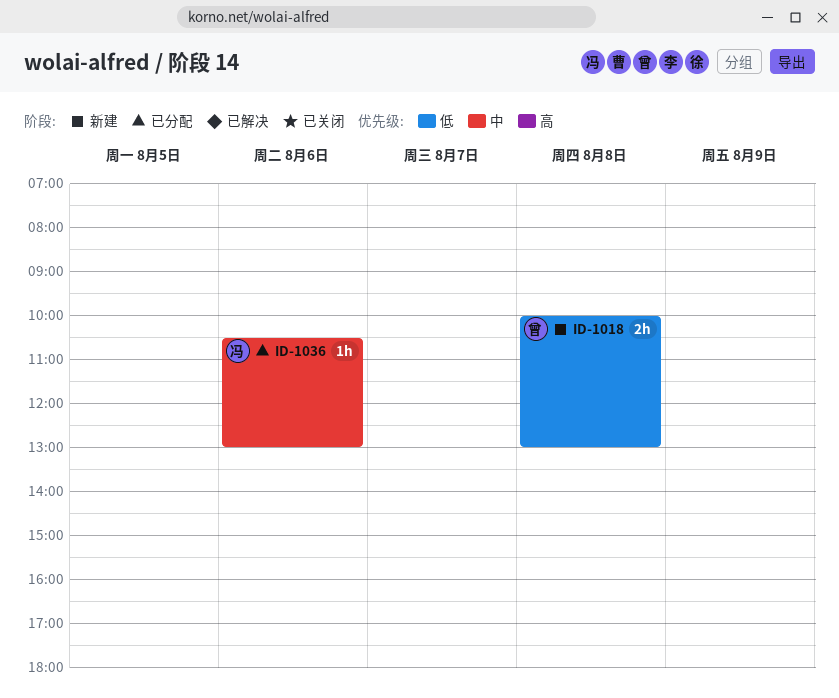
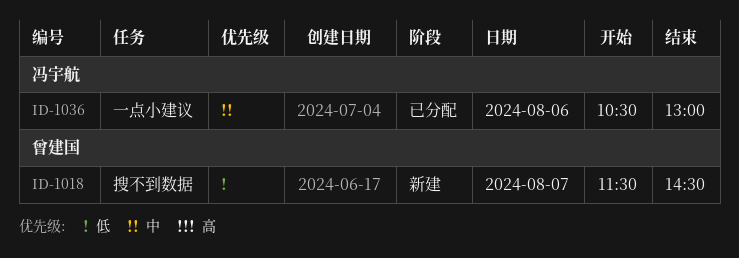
ID-1018, day: Aug 8 -> Aug 7
ID-1018, begins: 10:00 -> 11:30
ID-1018, ends: 13:00 -> 14:30

